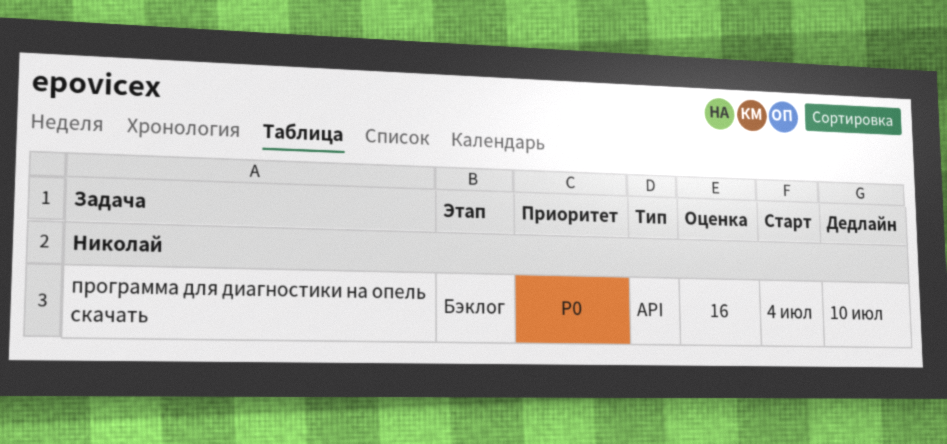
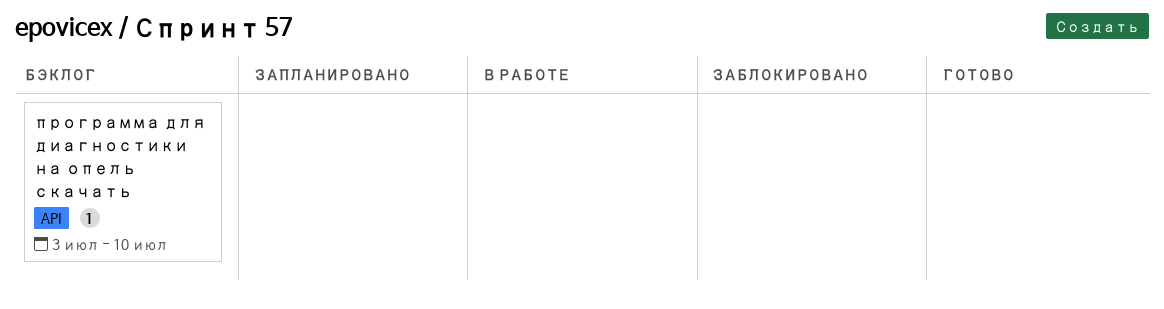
программа для диагностики на опель скачать, estimate: 16 -> 1
программа для диагностики на опель скачать, start: Jul 4 -> Jul 3

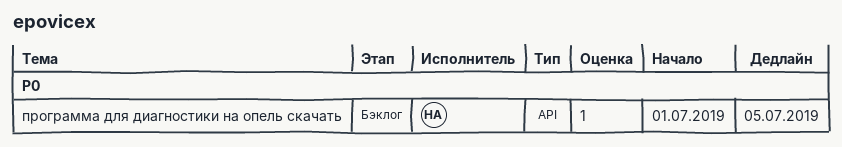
программа для диагностики на опель скачать, start: Jul 3 -> Jul 1
программа для диагностики на опель скачать, due: Jul 10 -> Jul 5

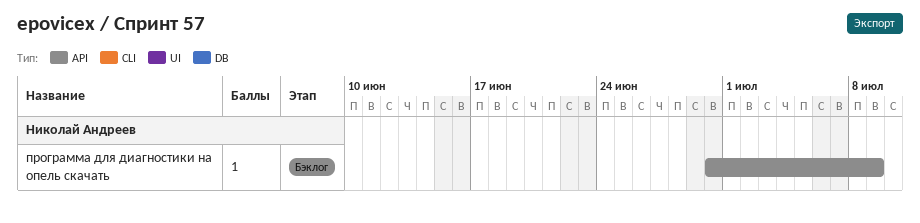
программа для диагностики на опель скачать, start: Jul 1 -> Jun 30
программа для диагностики на опель скачать, due: Jul 5 -> Jul 9

